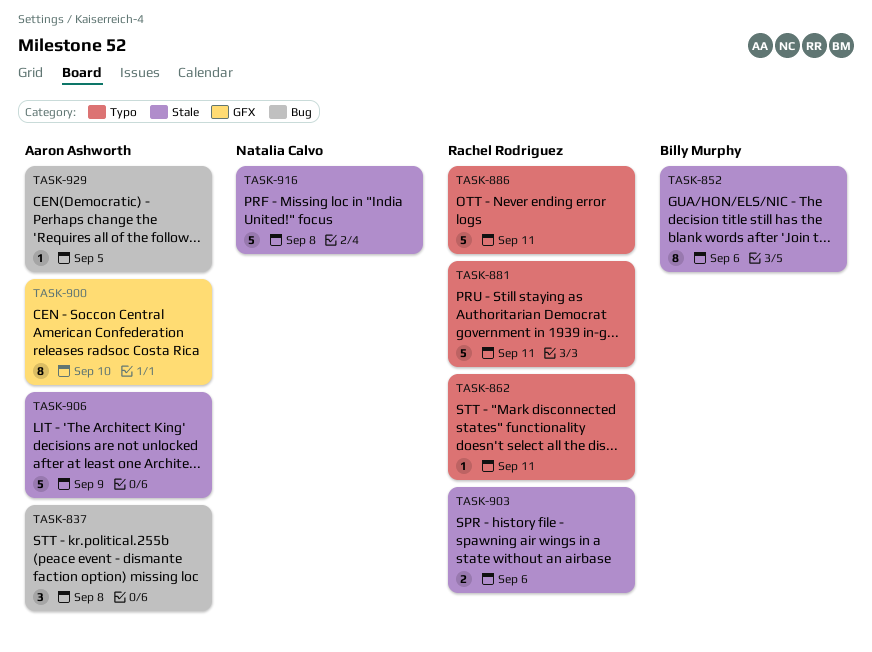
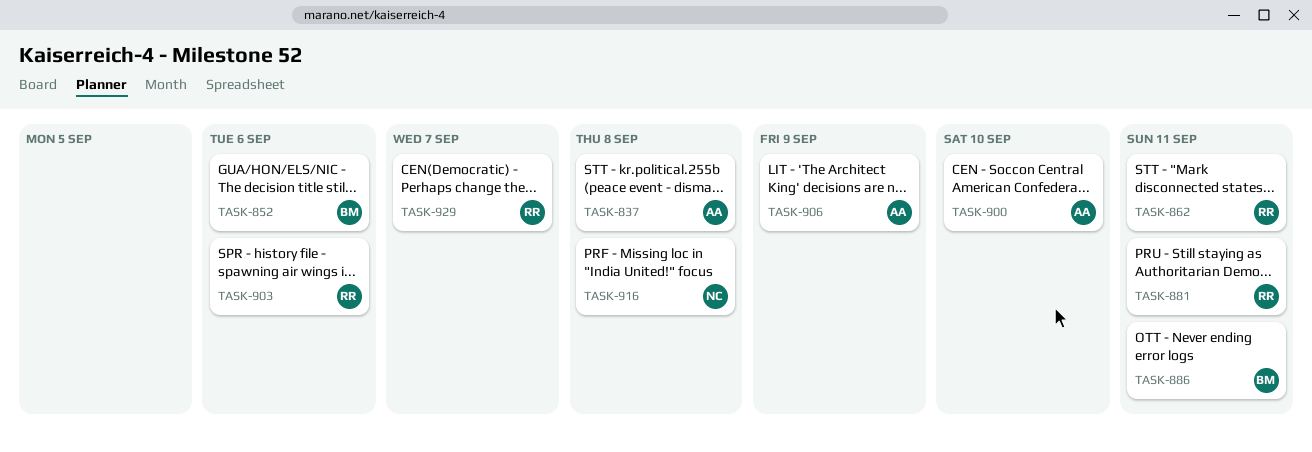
TASK-886, owner: Rachel Rodriguez -> Billy Murphy
TASK-929, owner: Aaron Ashworth -> Rachel Rodriguez
TASK-929, due: Sep 5 -> Sep 7

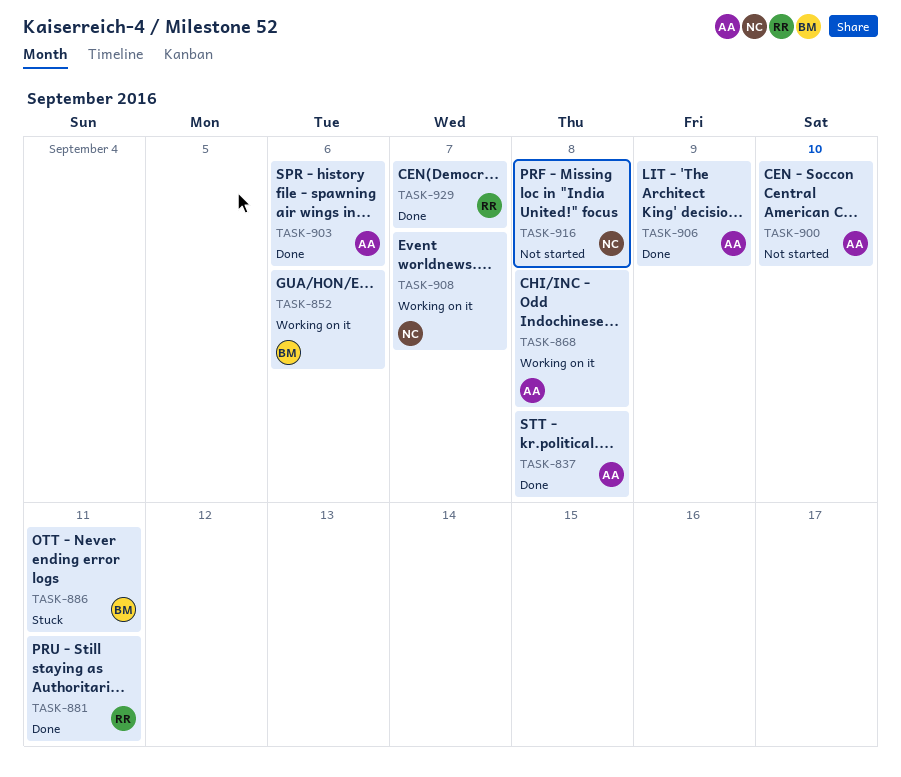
TASK-862: present -> none
TASK-868: none -> present
TASK-903, owner: RR -> AA
TASK-908: none -> present

